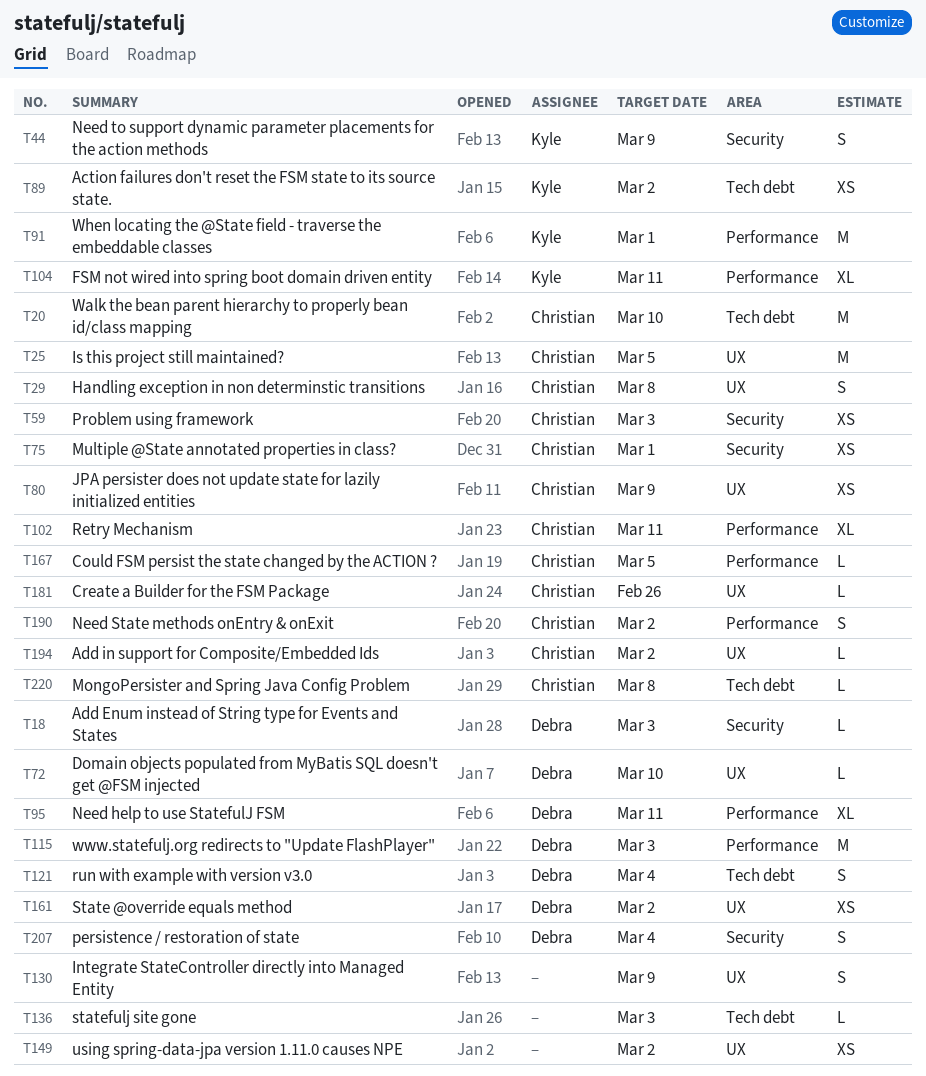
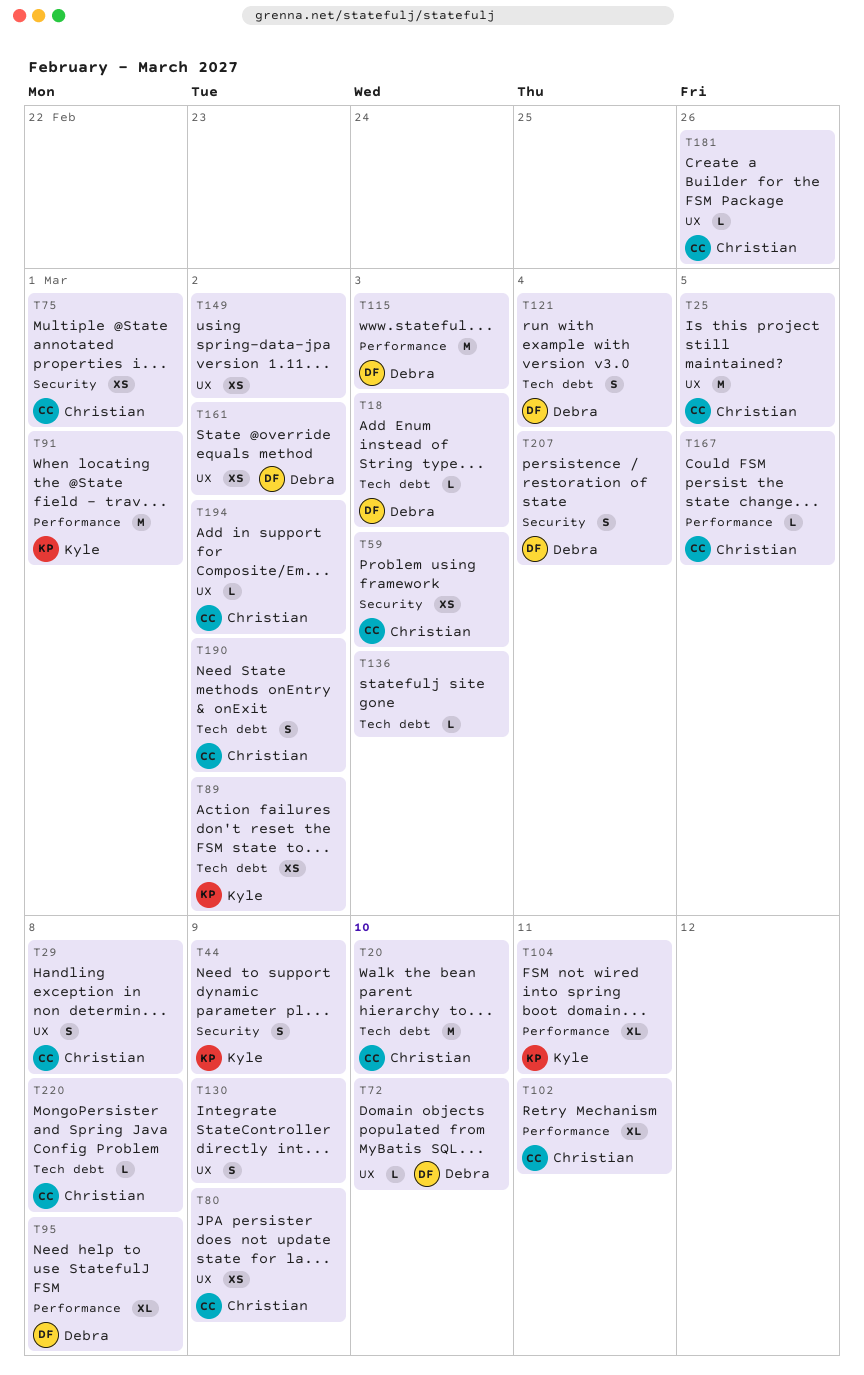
T18, label: Security -> Tech debt
T95, due: Mar 11 -> Mar 8
T190, label: Performance -> Tech debt

